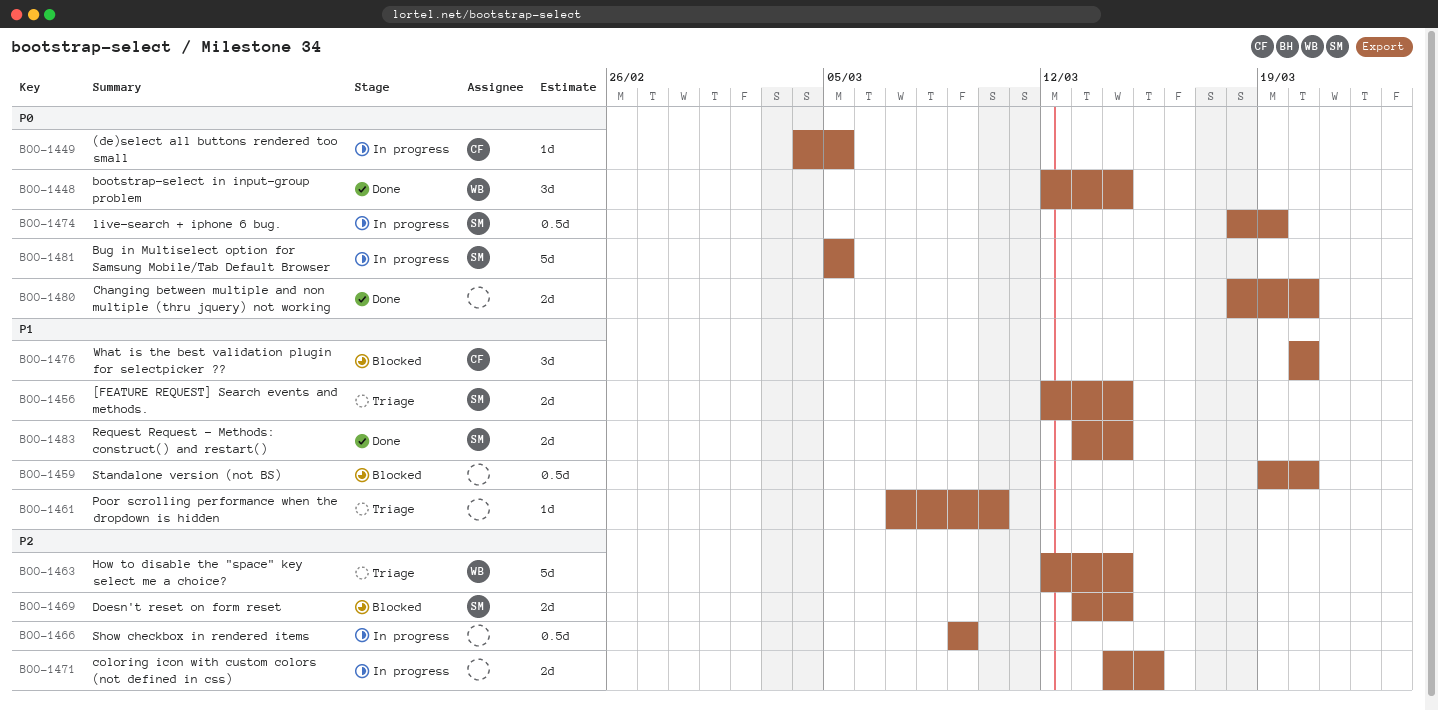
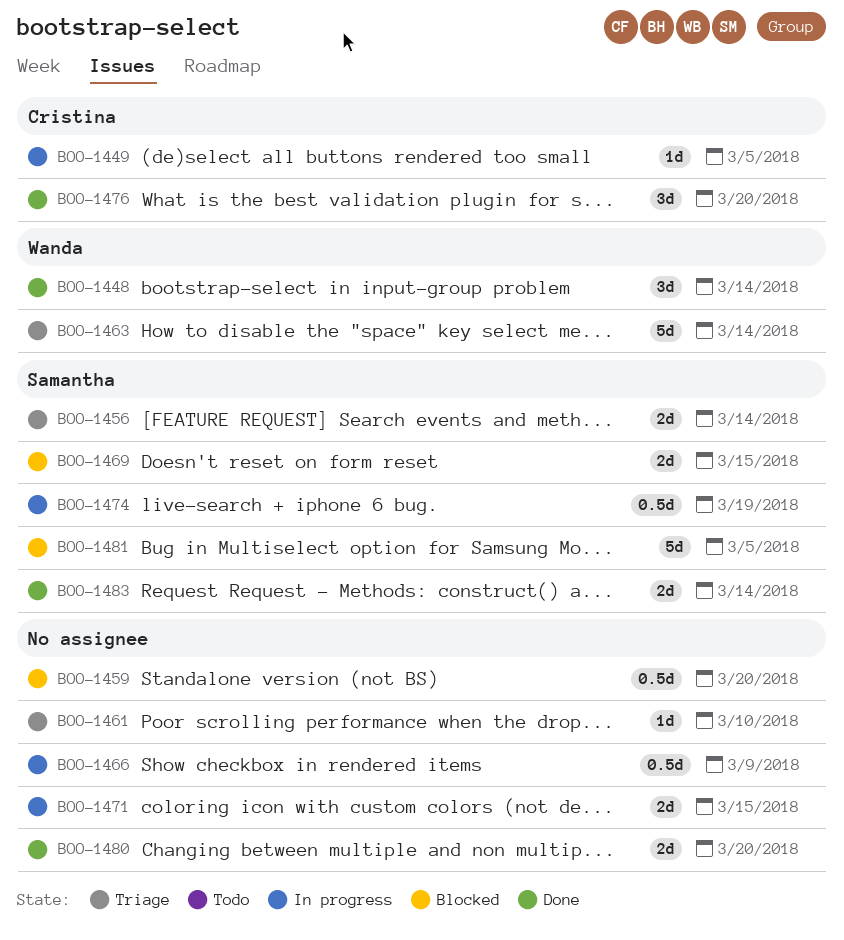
BOO-1469, due: Mar 14 -> Mar 15
BOO-1476, status: Blocked -> Done
BOO-1481, status: In progress -> Blocked

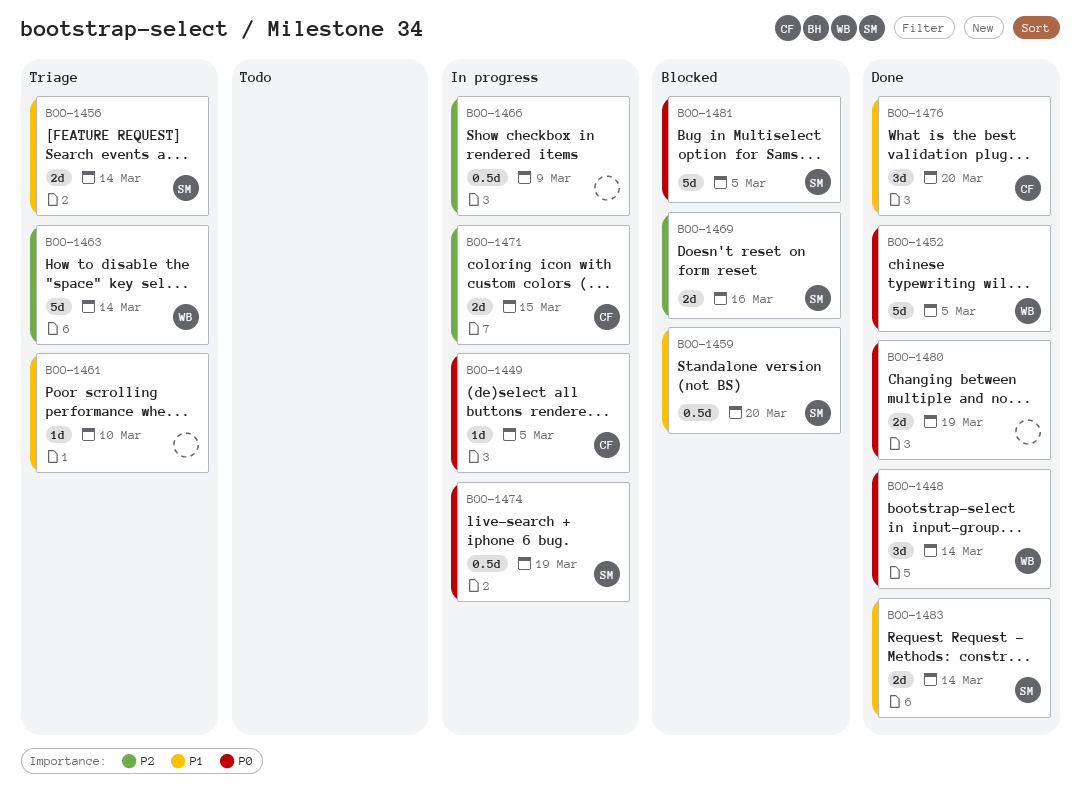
BOO-1452: none -> present
BOO-1459, owner: none -> Samantha
BOO-1469, due: Mar 15 -> Mar 16
BOO-1471, owner: none -> Cristina
BOO-1480, due: Mar 20 -> Mar 19

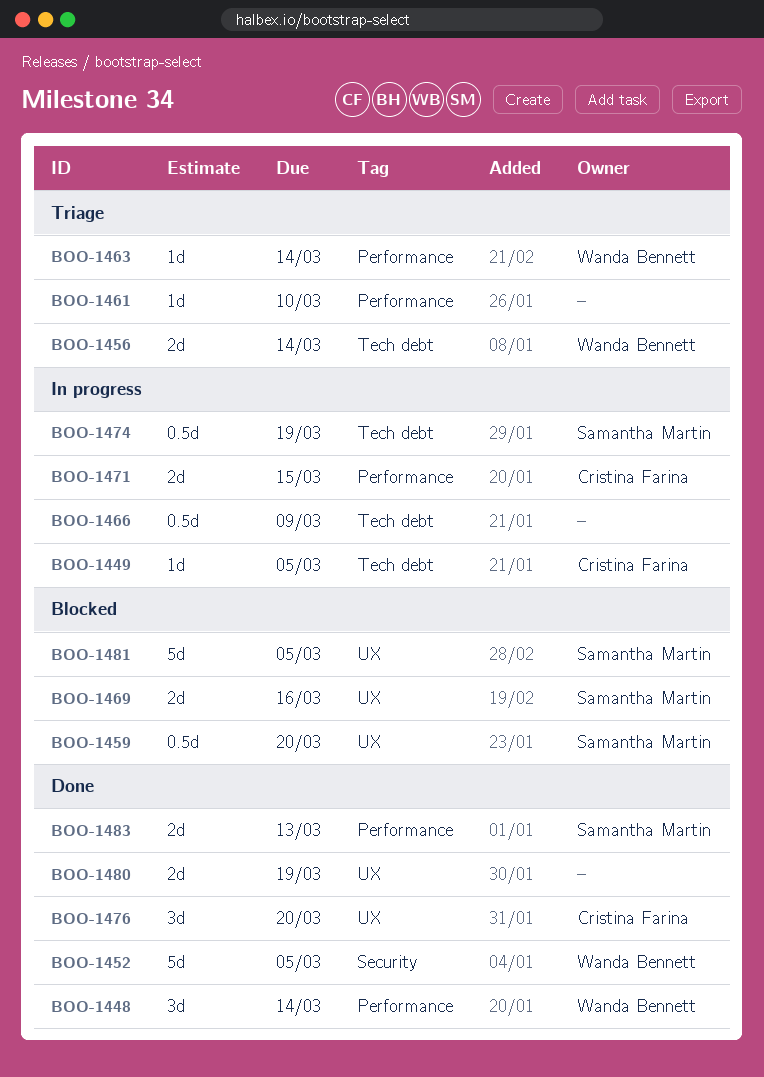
BOO-1456, owner: Samantha Martin -> Wanda Bennett
BOO-1463, estimate: 5d -> 1d
BOO-1483, due: Mar 14 -> Mar 13

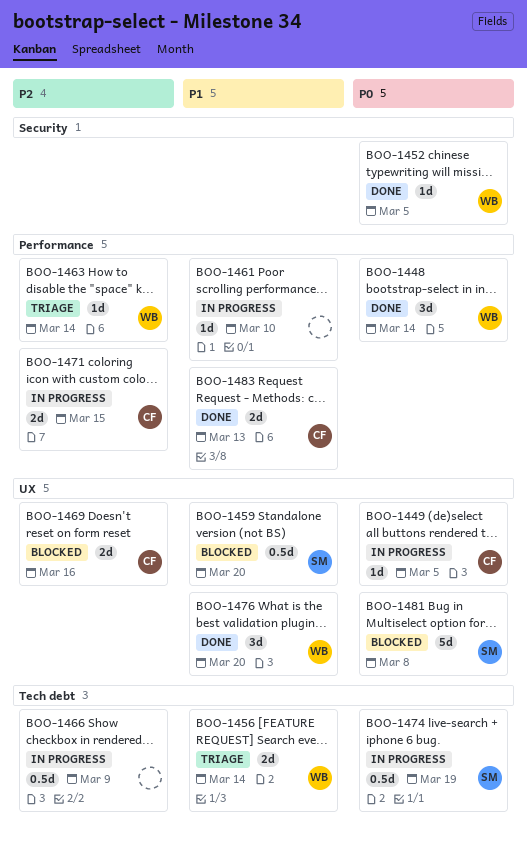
BOO-1449, label: Tech debt -> UX
BOO-1452, estimate: 5d -> 1d
BOO-1461, status: Triage -> In progress
BOO-1469, owner: Samantha Martin -> Cristina Farina
BOO-1476, owner: Cristina Farina -> Wanda Bennett
BOO-1480: present -> none
BOO-1481, due: Mar 5 -> Mar 8
BOO-1483, owner: Samantha Martin -> Cristina Farina

